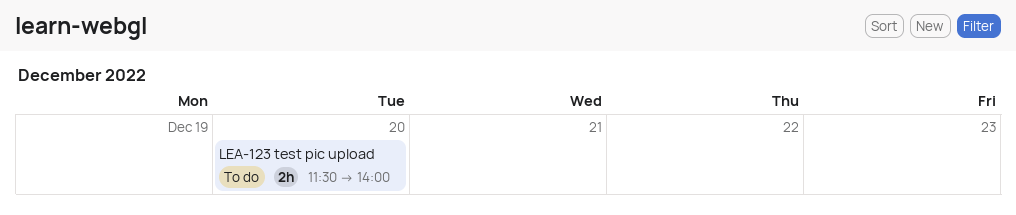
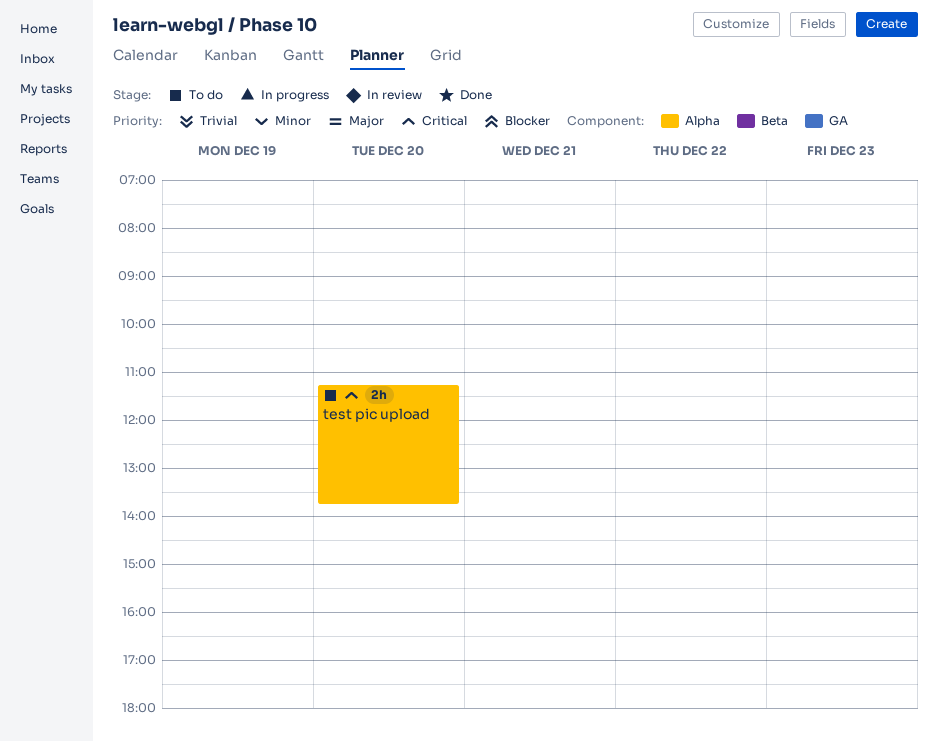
test pic upload, begins: 11:30 -> 11:15
test pic upload, ends: 14:00 -> 13:45

